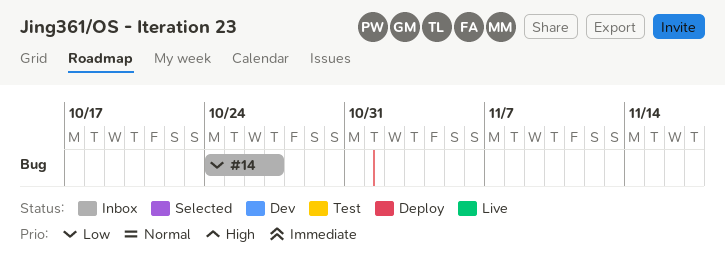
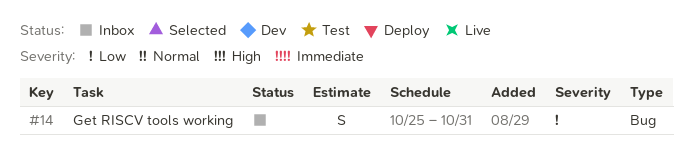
#14, start: Oct 24 -> Oct 25
#14, due: Oct 27 -> Oct 31

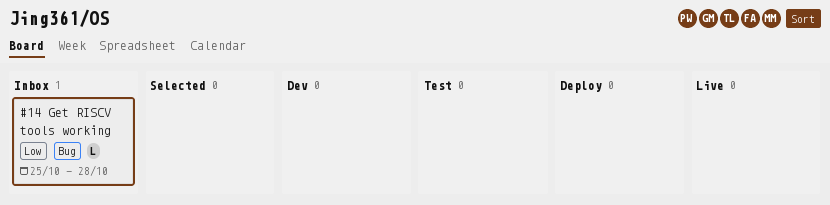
#14, estimate: S -> L
#14, due: Oct 31 -> Oct 28

